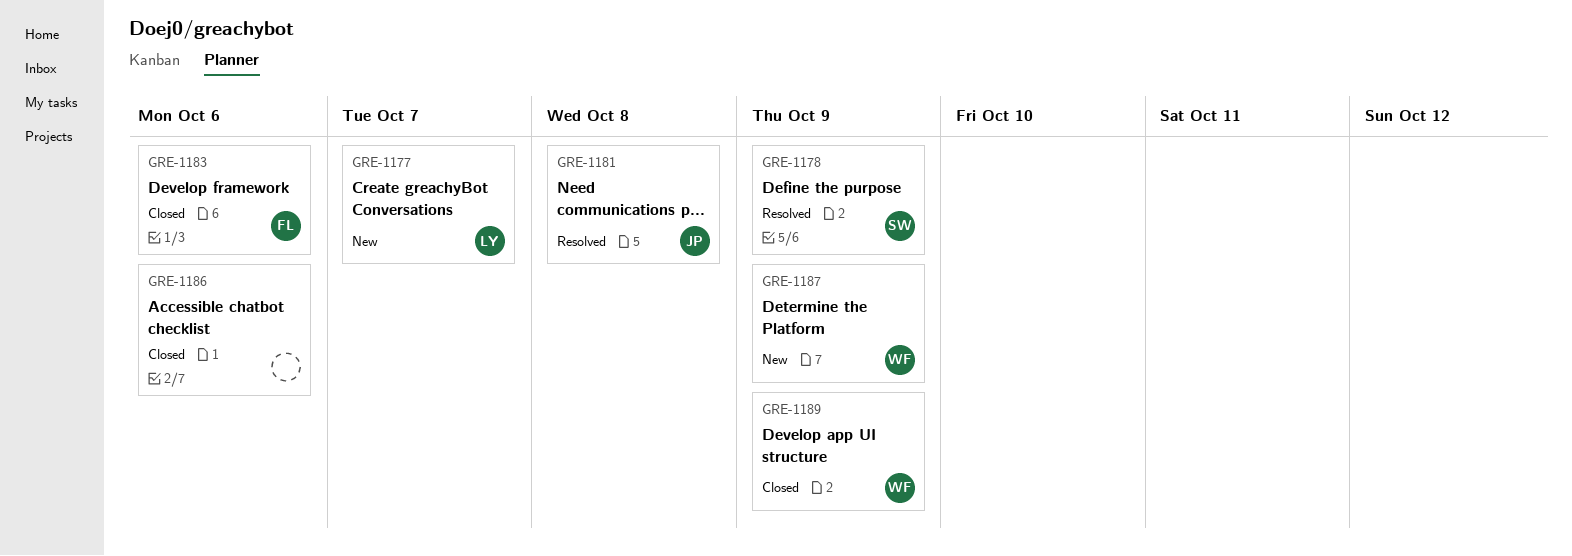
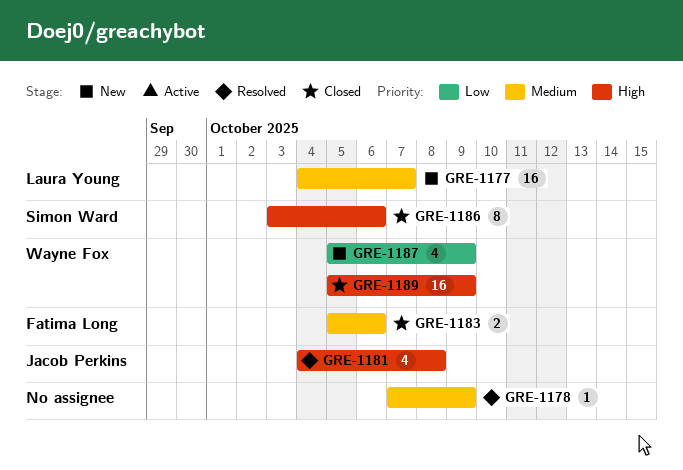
GRE-1178, owner: Simon Ward -> none
GRE-1186, owner: none -> Simon Ward

